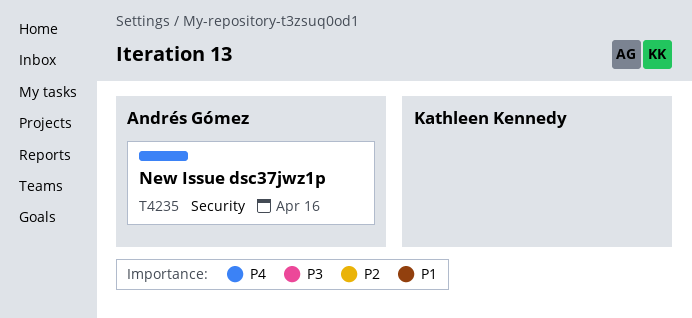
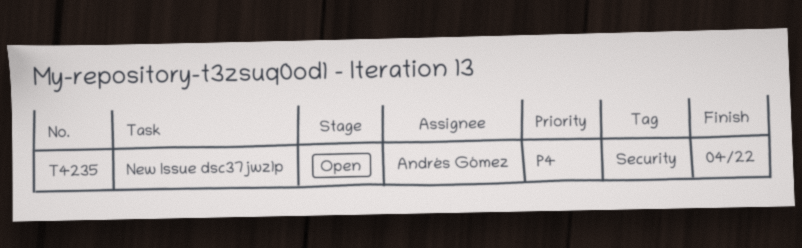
T4235, due: Apr 16 -> Apr 22

